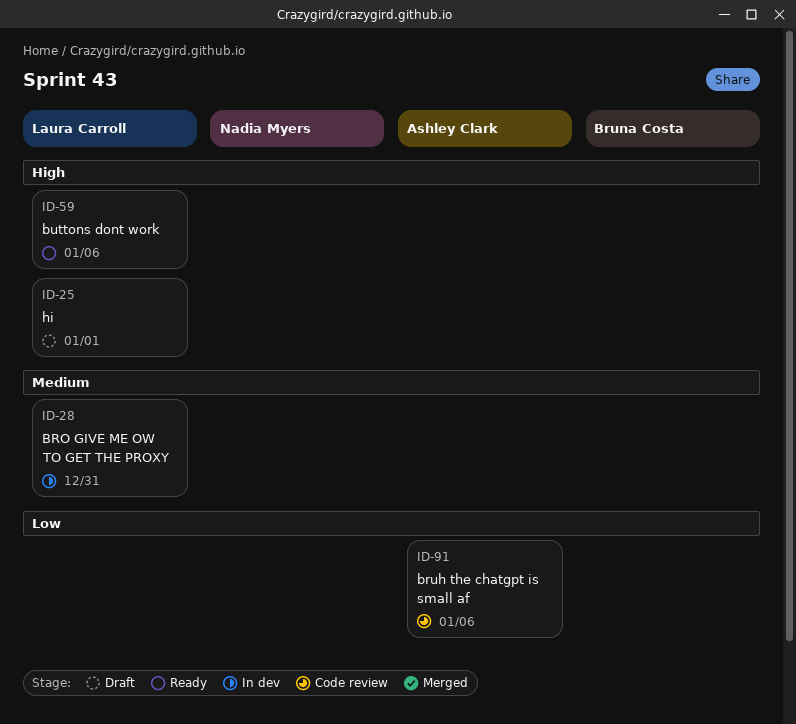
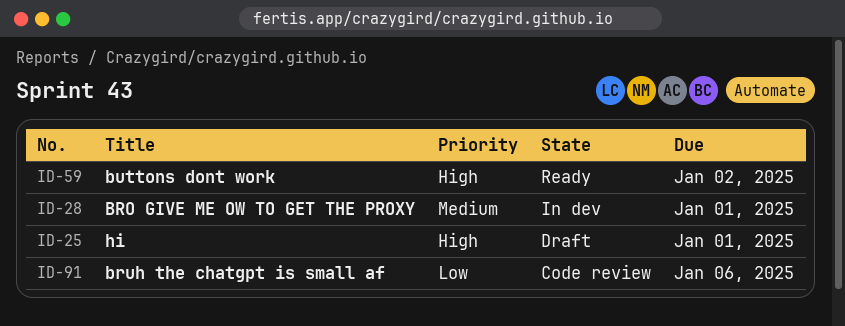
ID-28, due: Dec 31 -> Jan 1
ID-59, due: Jan 6 -> Jan 2

